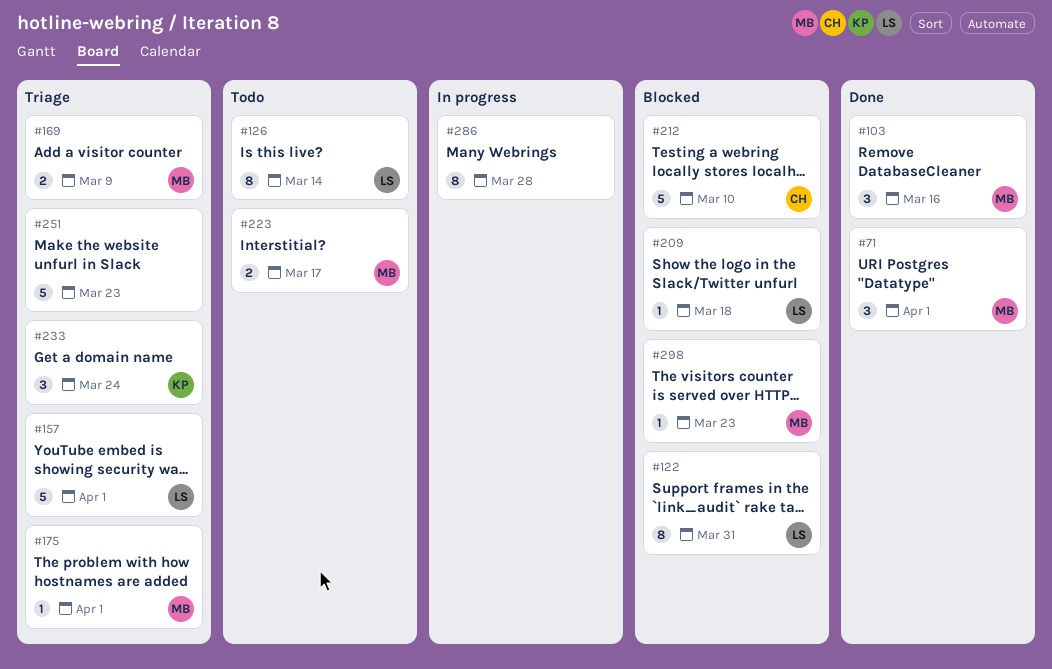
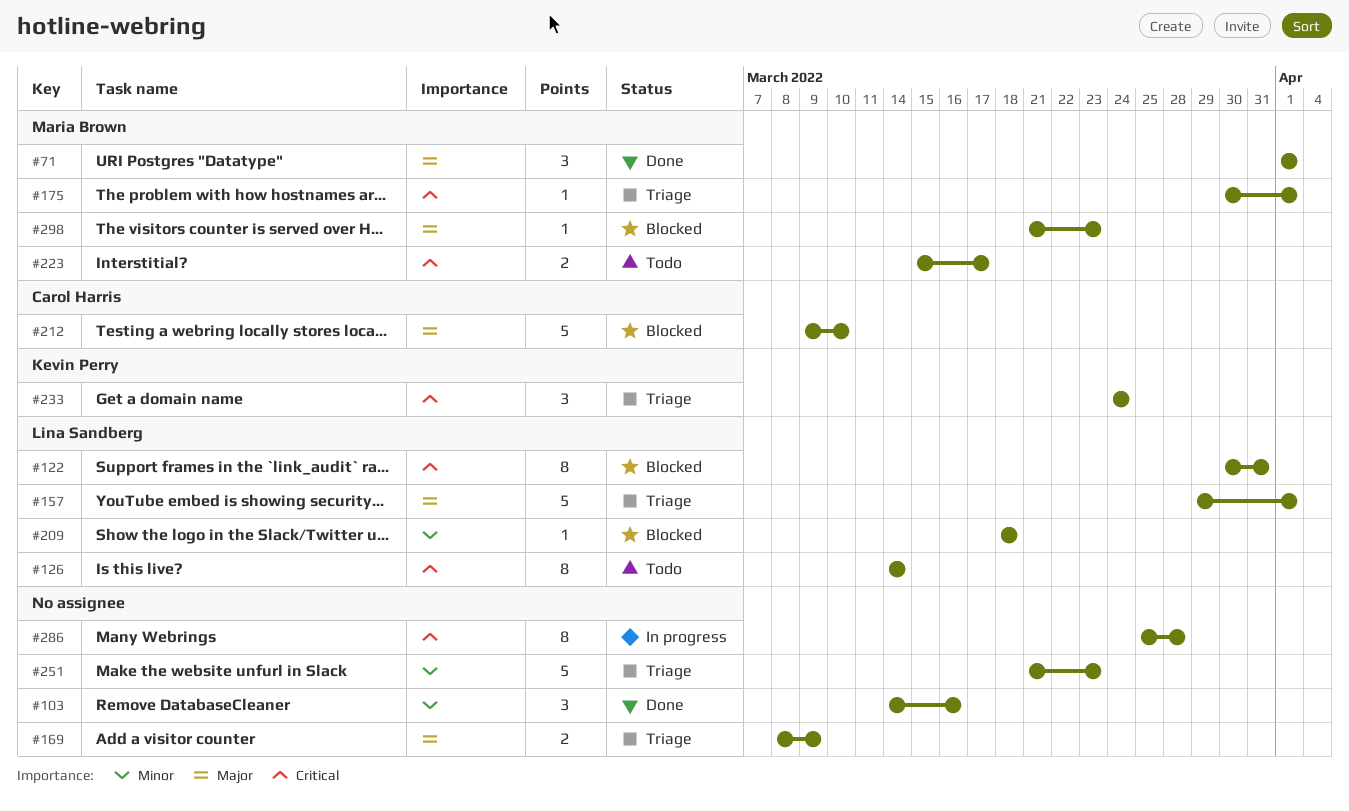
#103, owner: Maria Brown -> none
#169, owner: Maria Brown -> none

